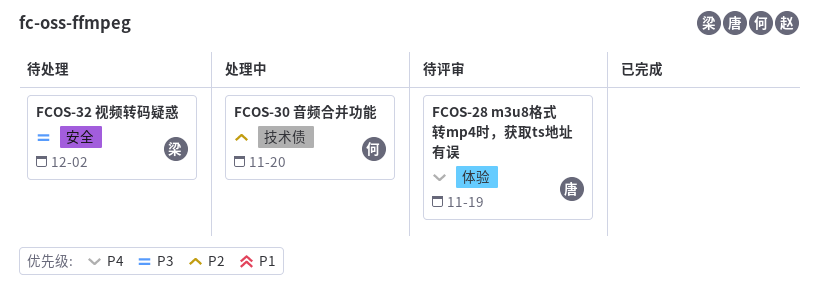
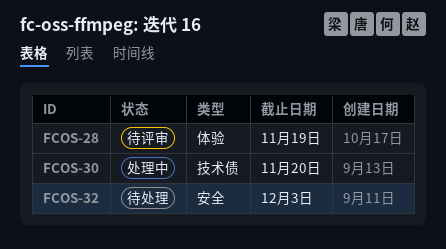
FCOS-32, due: Dec 2 -> Dec 3

